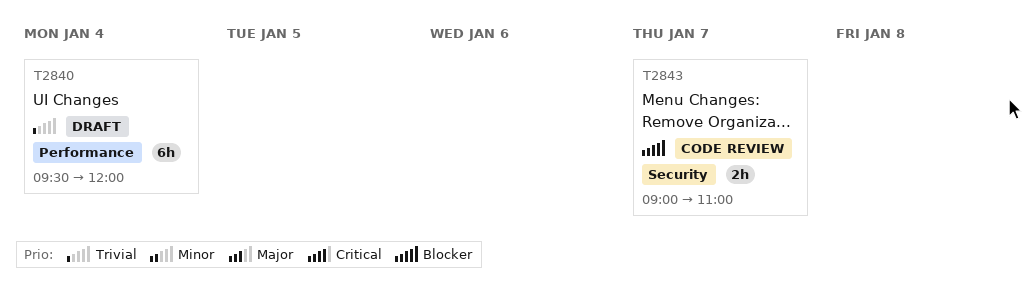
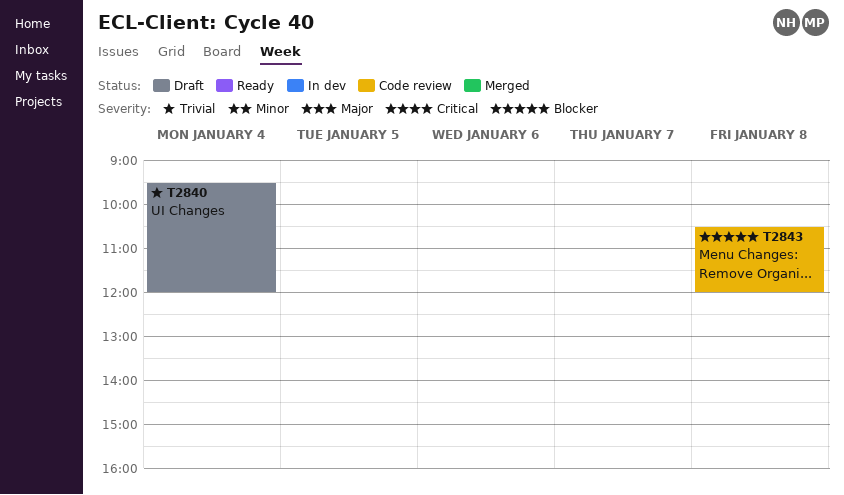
T2843, day: Jan 7 -> Jan 8
T2843, begins: 09:00 -> 10:30
T2843, ends: 11:00 -> 12:00

